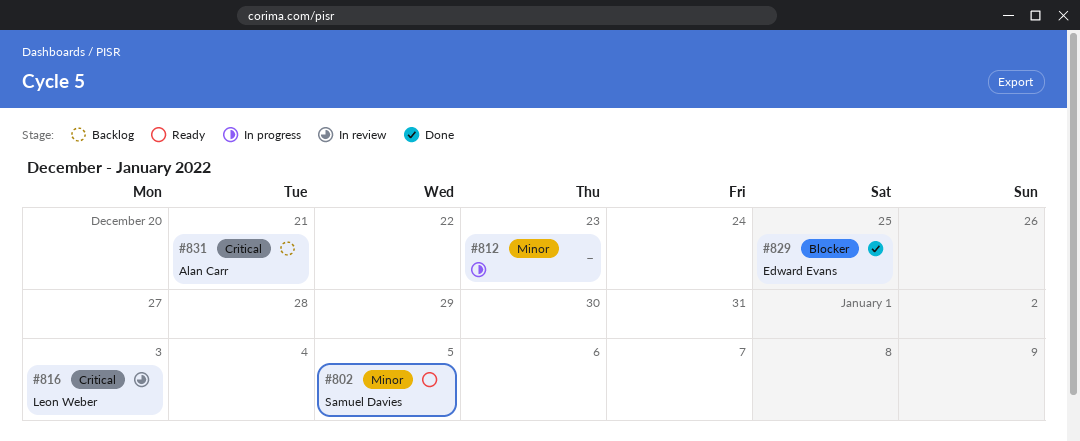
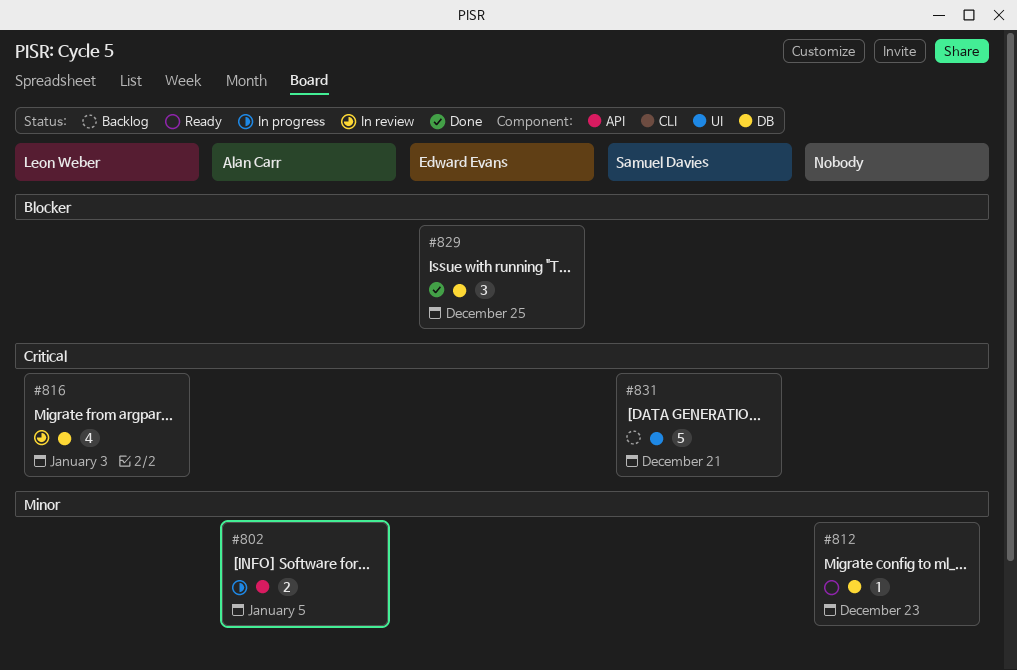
#802, status: Ready -> In progress
#802, owner: Samuel Davies -> Alan Carr
#812, status: In progress -> Ready
#831, owner: Alan Carr -> Samuel Davies

